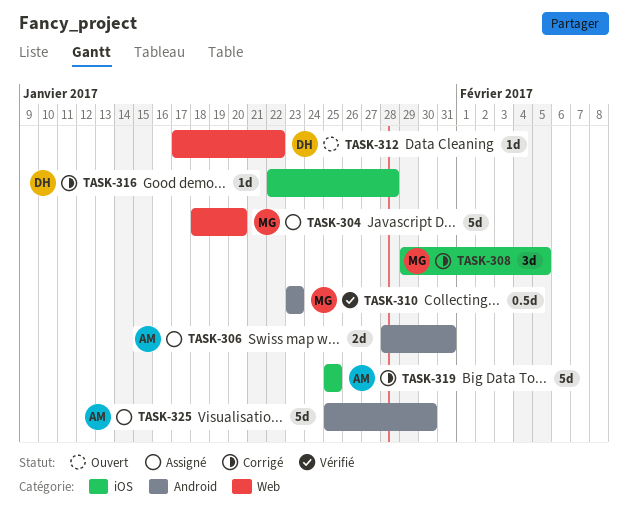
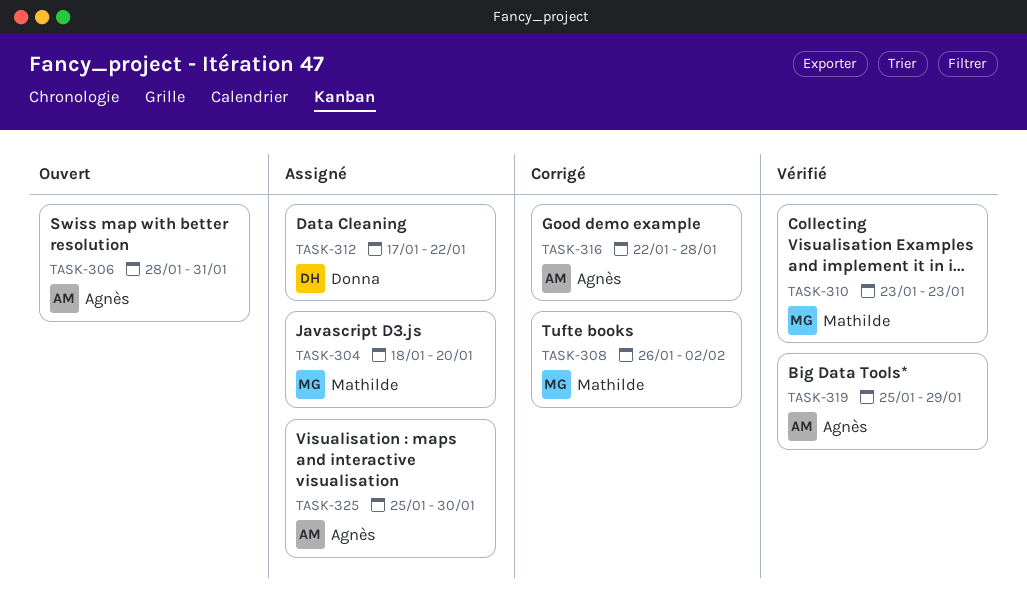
TASK-306, status: Assigné -> Ouvert
TASK-308, start: Jan 29 -> Jan 26
TASK-308, due: Feb 5 -> Feb 2
TASK-312, status: Ouvert -> Assigné
TASK-316, owner: Donna -> Agnès
TASK-319, status: Corrigé -> Vérifié
TASK-319, due: Jan 25 -> Jan 29

